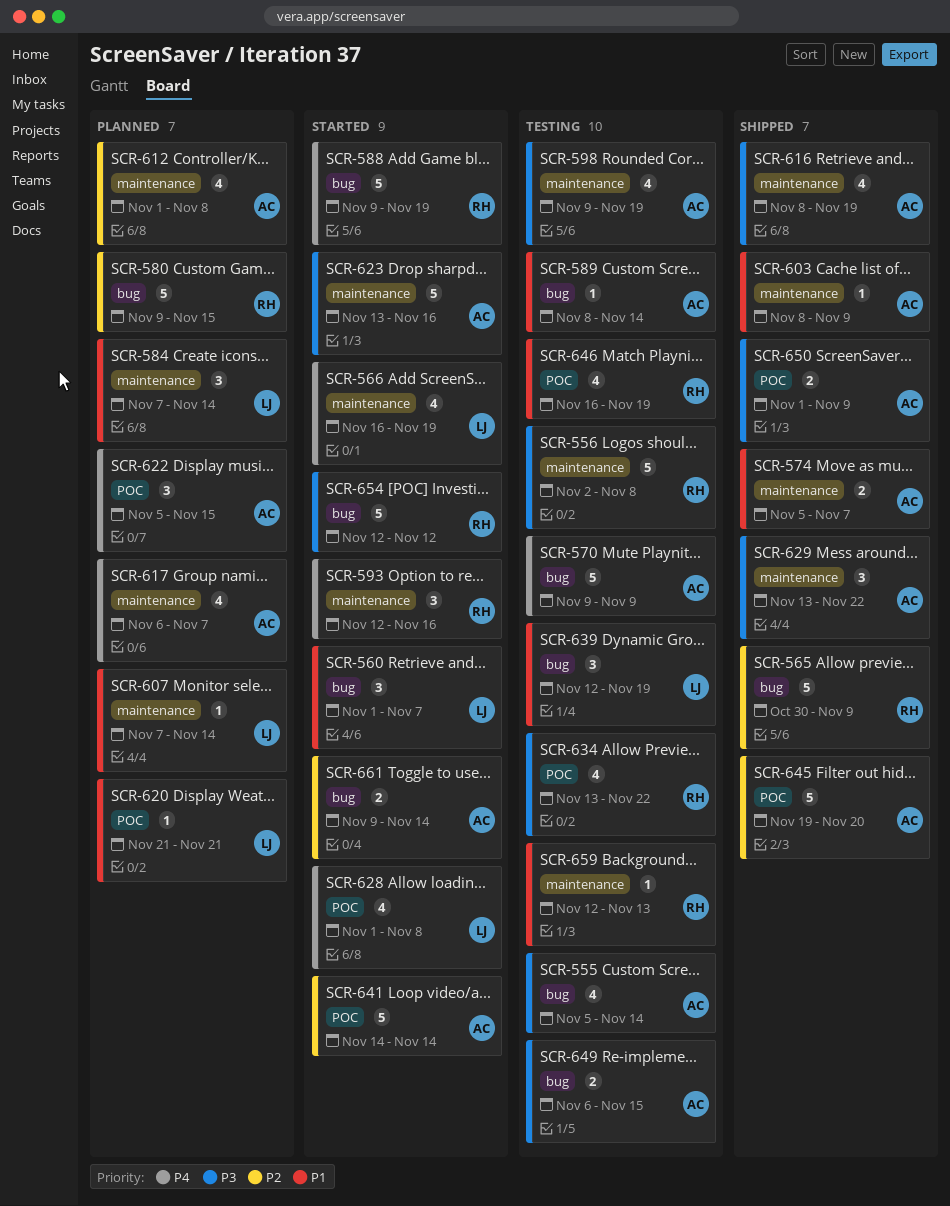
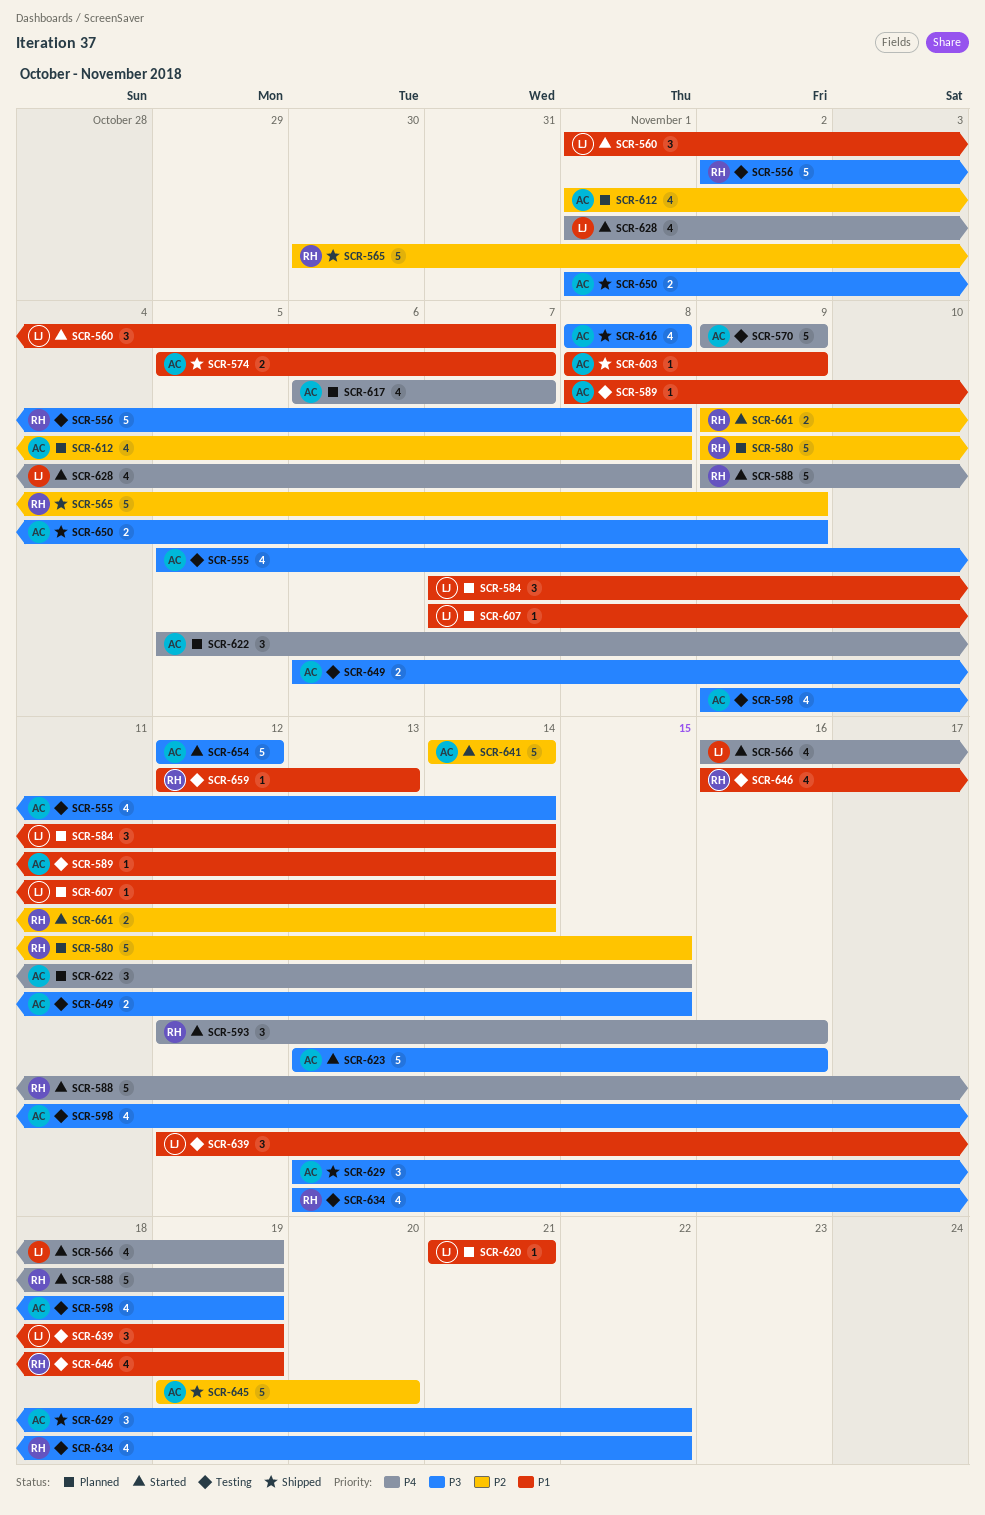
SCR-616, due: Nov 19 -> Nov 8
SCR-654, owner: RH -> AC
SCR-661, owner: AC -> RH

